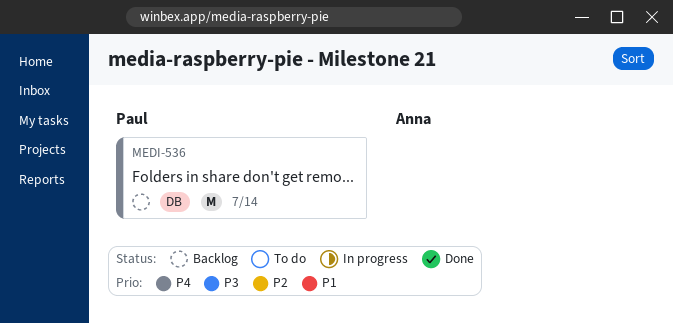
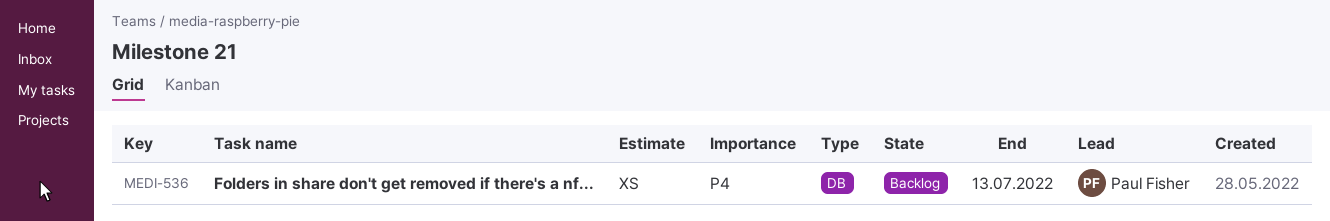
MEDI-536, estimate: M -> XS
MEDI-536, due: Jul 14 -> Jul 13

